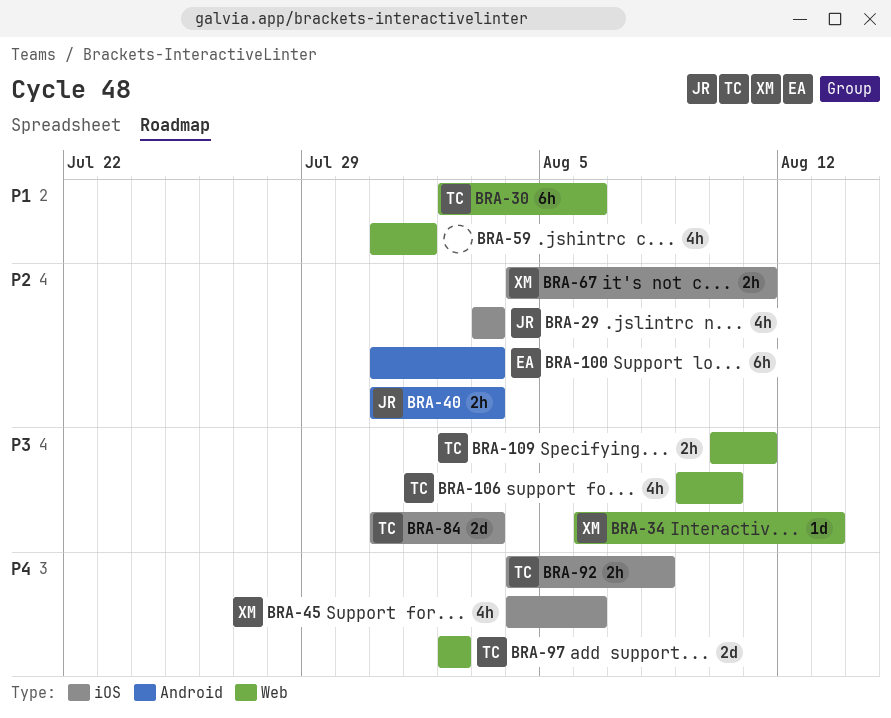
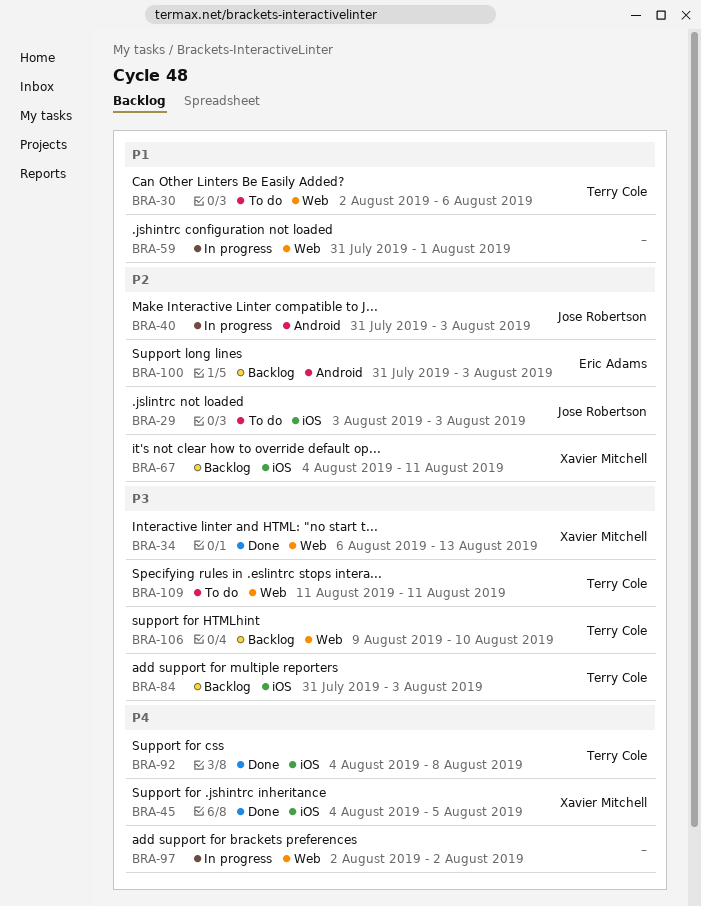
BRA-45, due: Aug 6 -> Aug 5
BRA-97, owner: Terry Cole -> none
BRA-109, start: Aug 10 -> Aug 11

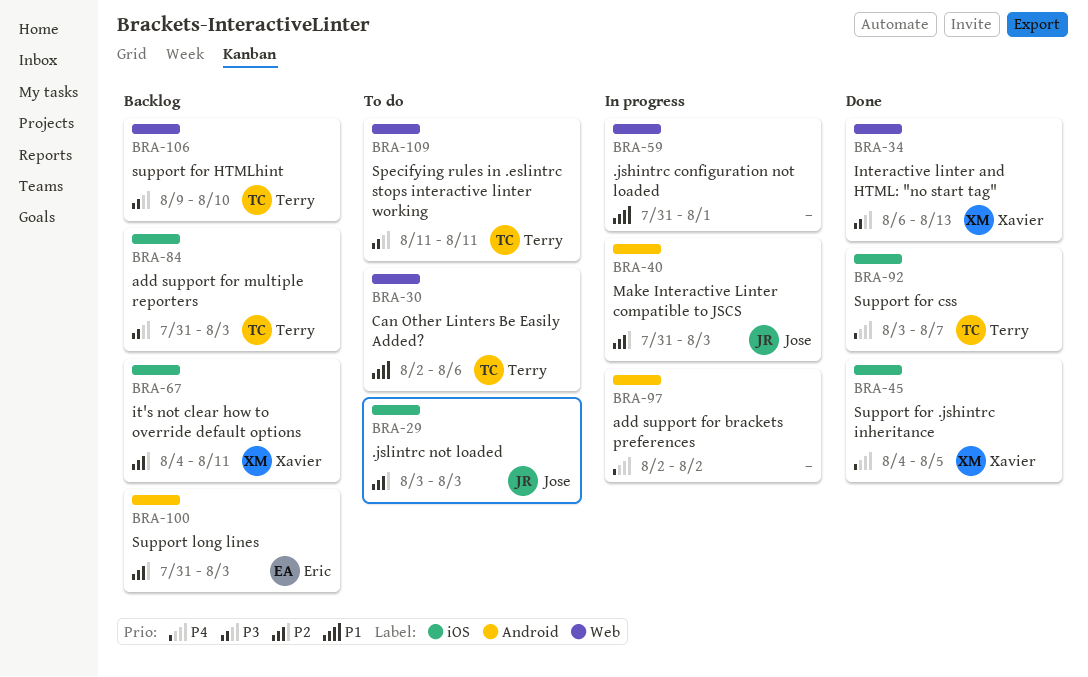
BRA-92, start: Aug 4 -> Aug 3
BRA-92, due: Aug 8 -> Aug 7
BRA-97, label: Web -> Android

